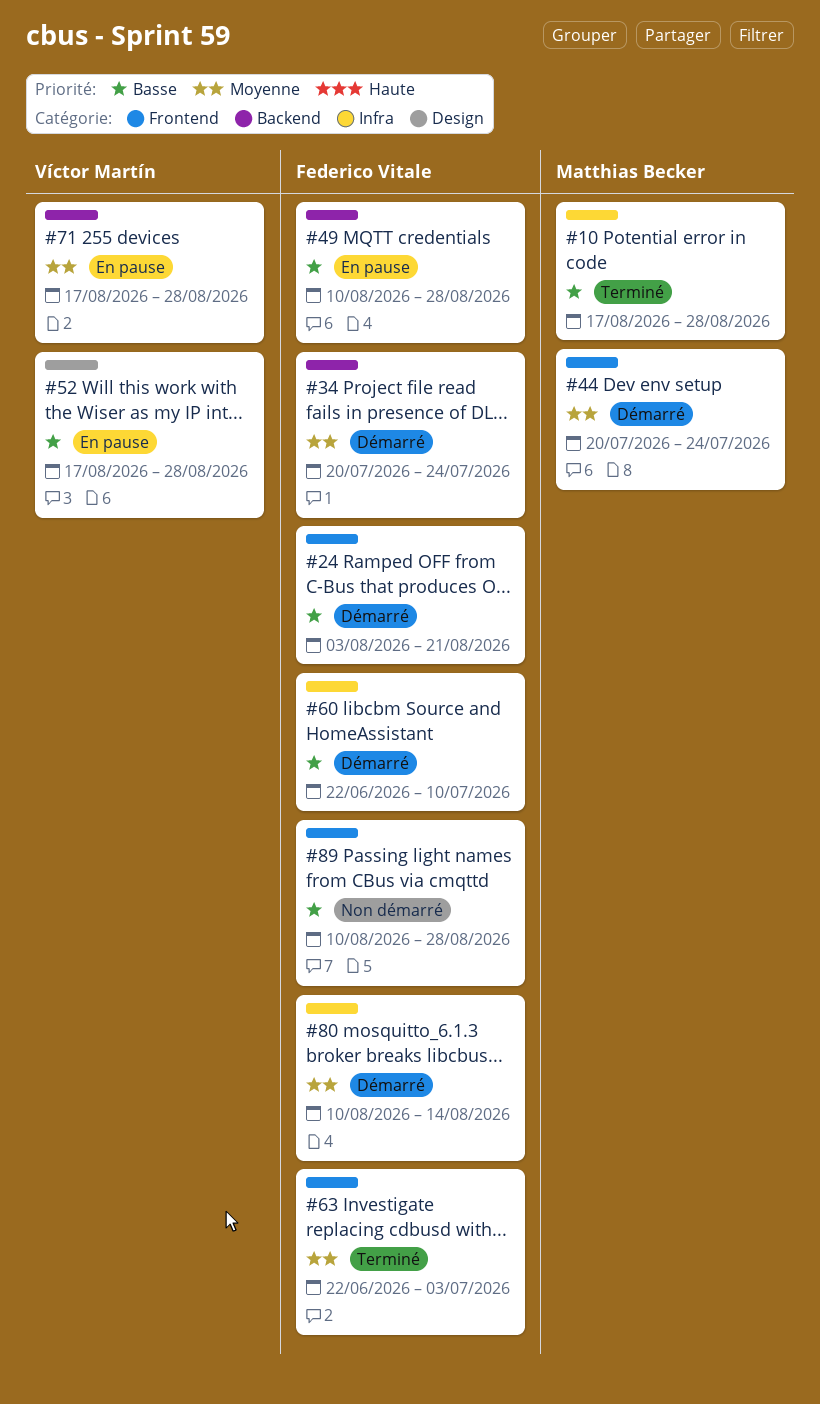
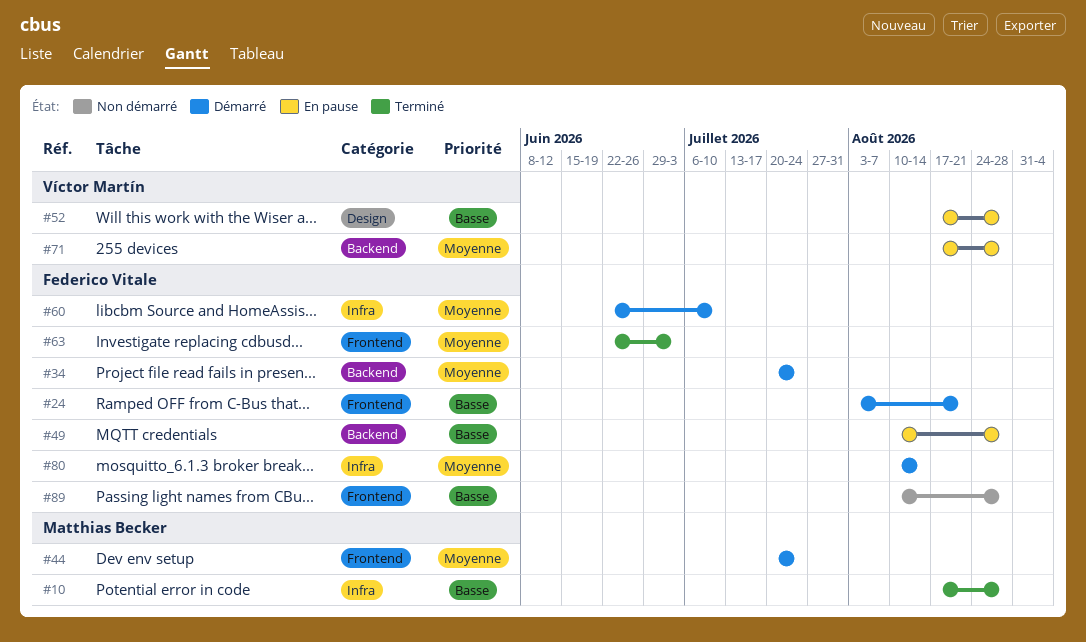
#60, priority: Basse -> Moyenne

